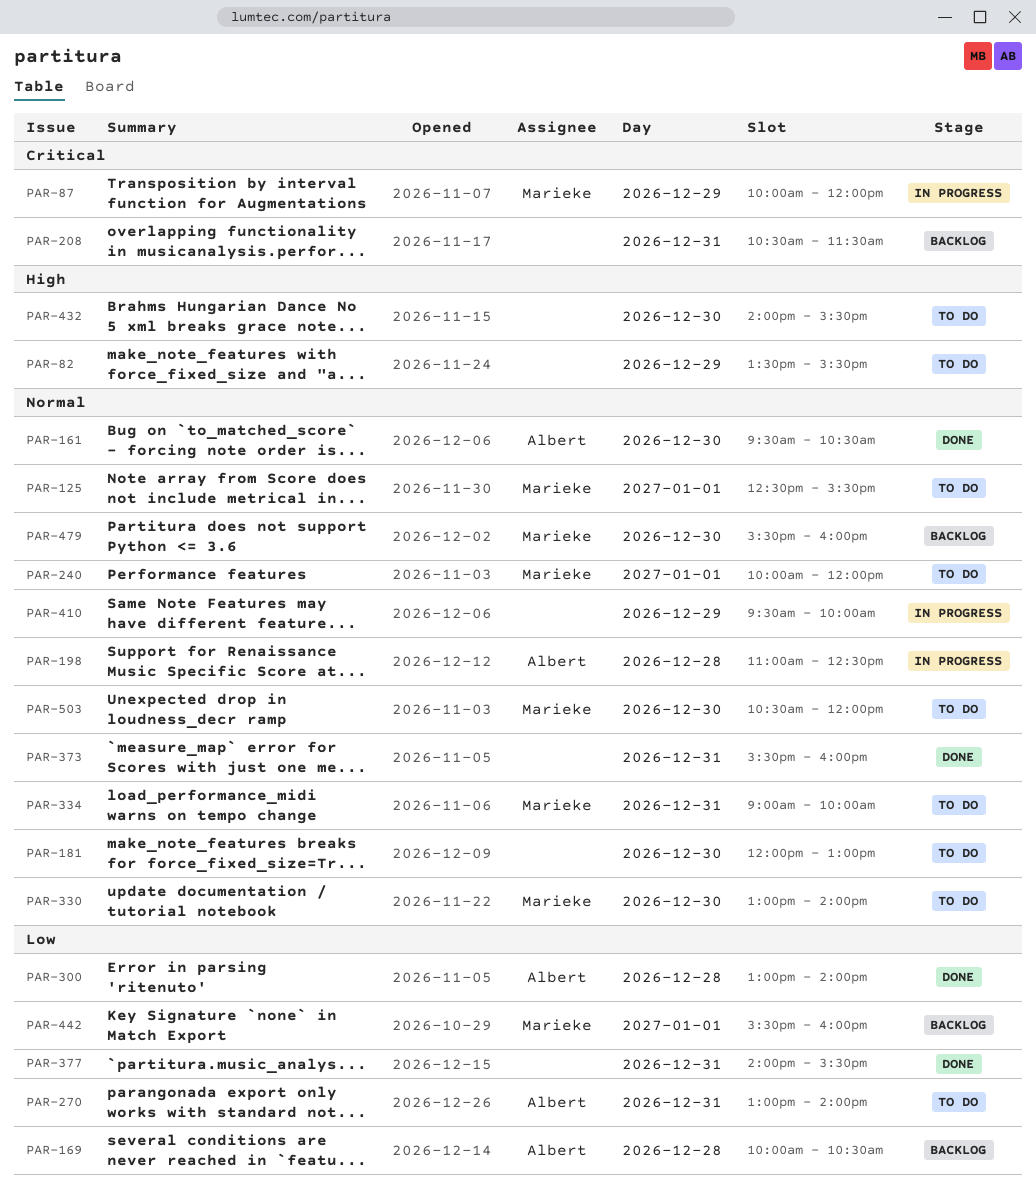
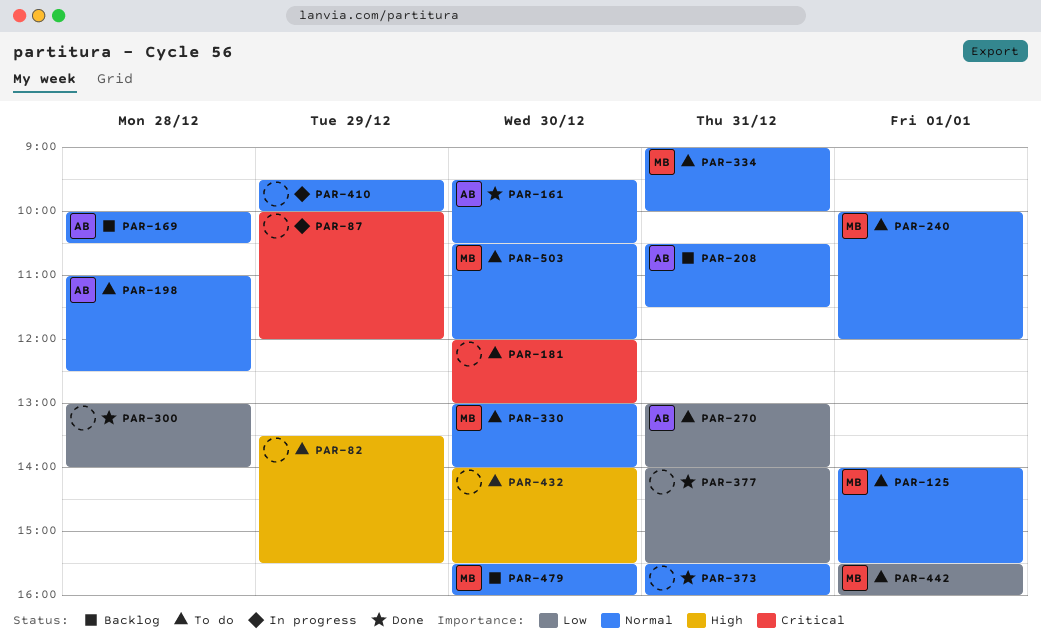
PAR-87, owner: Marieke -> none
PAR-125, begins: 12:30 -> 14:00
PAR-169, priority: Low -> Normal
PAR-181, priority: Normal -> Critical
PAR-198, status: In progress -> To do
PAR-208, owner: none -> Albert
PAR-208, priority: Critical -> Normal
PAR-300, owner: Albert -> none
PAR-442, status: Backlog -> To do

